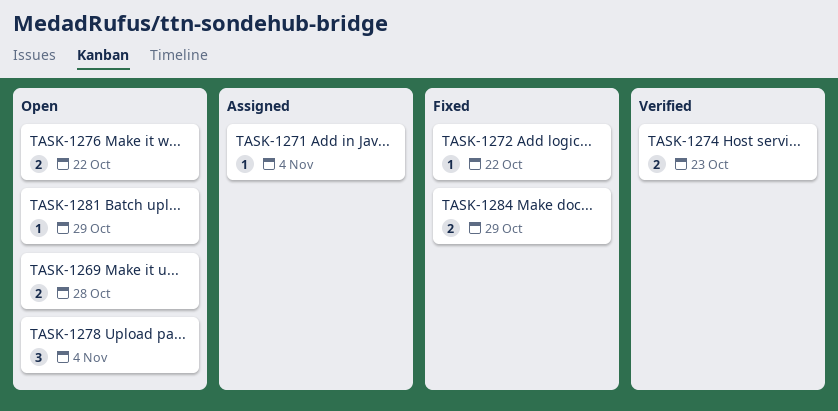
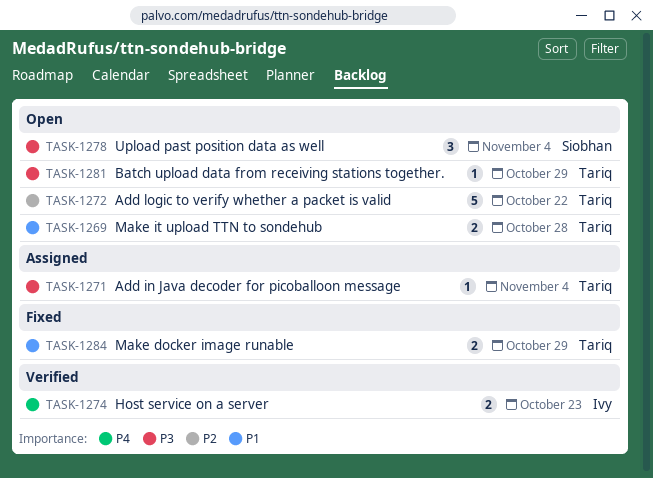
TASK-1272, status: Fixed -> Open
TASK-1272, estimate: 1 -> 5
TASK-1276: present -> none

